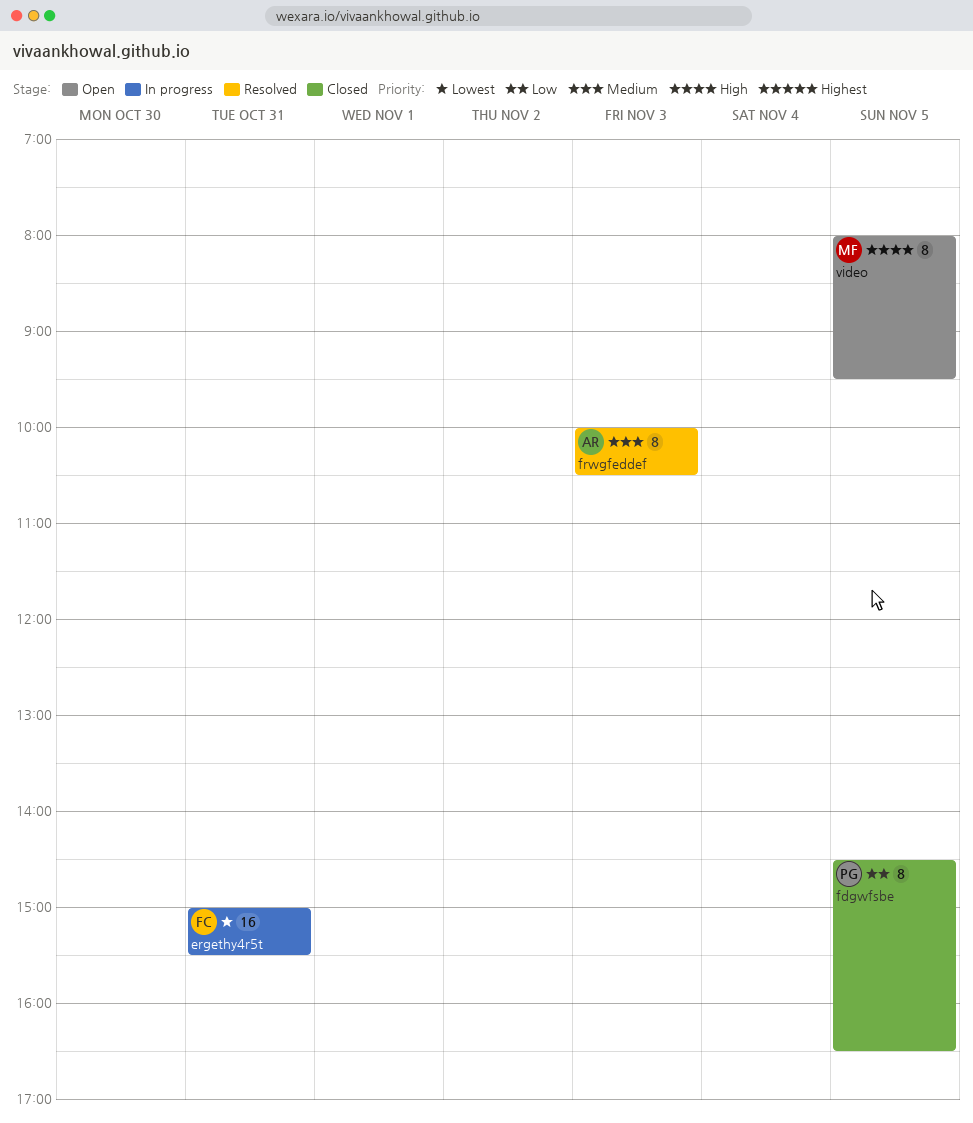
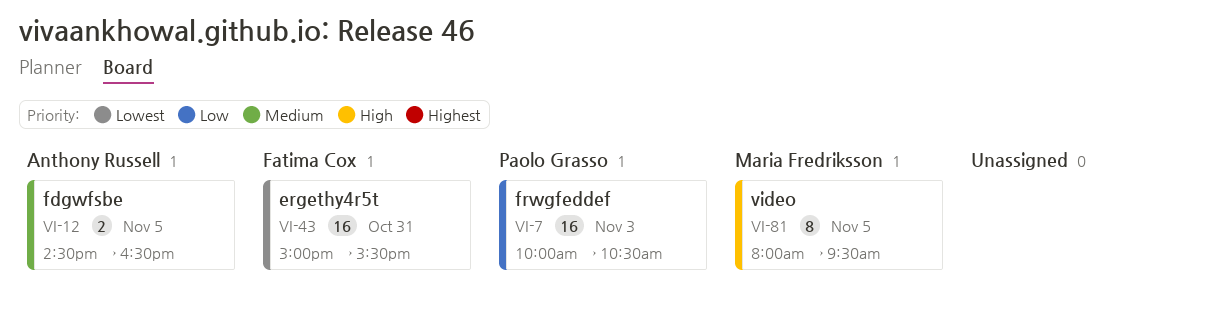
fdgwfsbe, owner: Paolo Grasso -> Anthony Russell
fdgwfsbe, priority: Low -> Medium
fdgwfsbe, estimate: 8 -> 2
frwgfeddef, owner: Anthony Russell -> Paolo Grasso
frwgfeddef, priority: Medium -> Low
frwgfeddef, estimate: 8 -> 16

